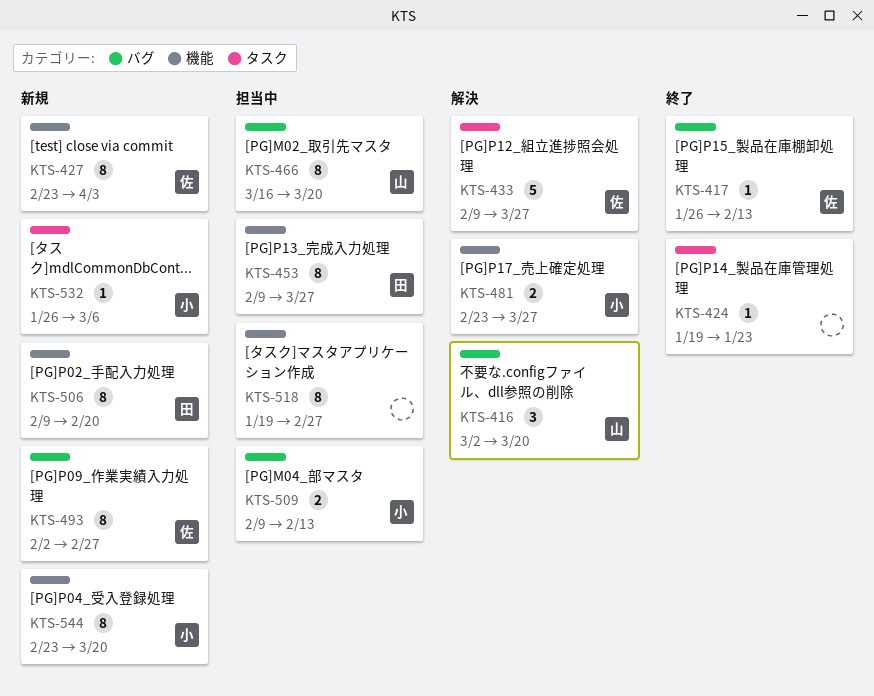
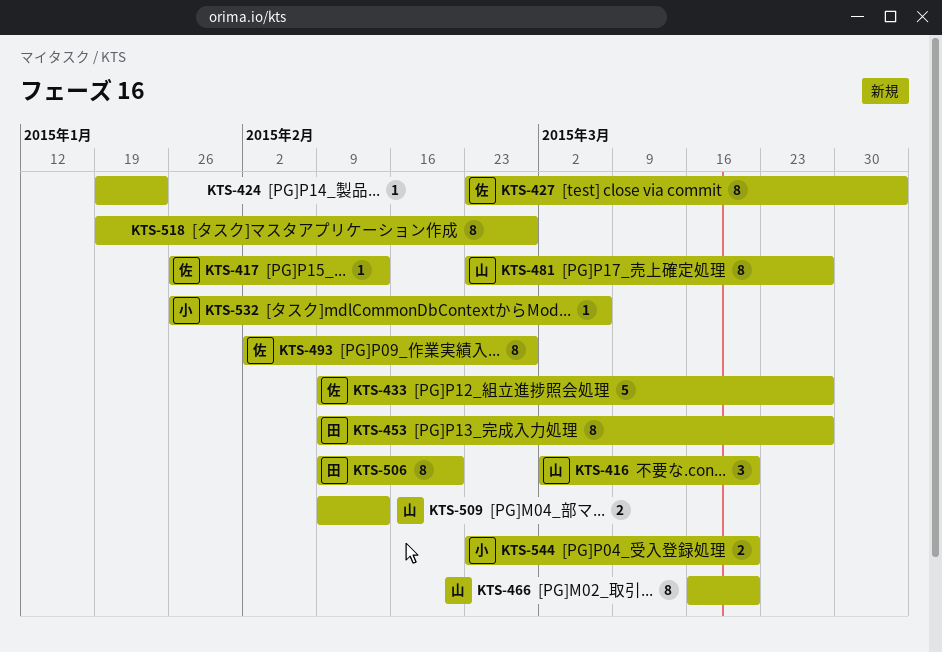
KTS-481, owner: 小 -> 山
KTS-481, estimate: 2 -> 8
KTS-509, owner: 小 -> 山
KTS-544, estimate: 8 -> 2

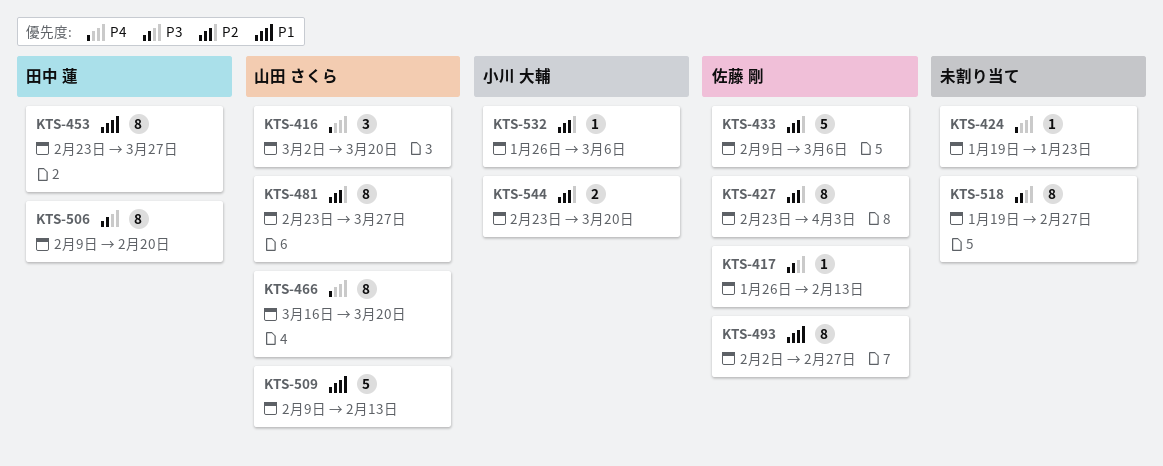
KTS-433, due: Mar 27 -> Mar 6
KTS-453, start: Feb 9 -> Feb 23
KTS-509, estimate: 2 -> 5

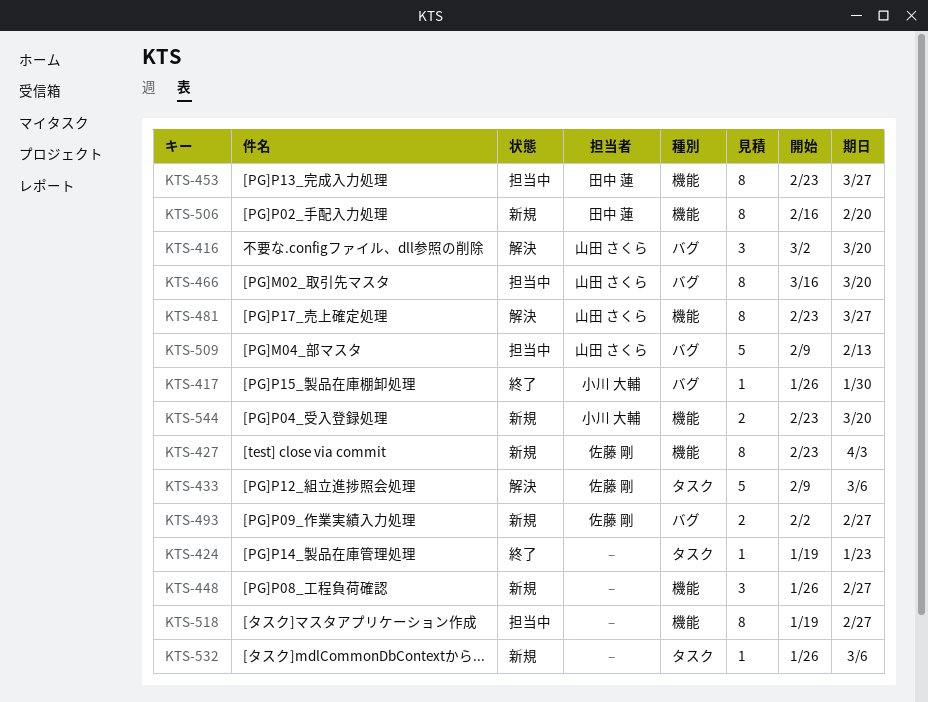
KTS-417, owner: 佐藤 剛 -> 小川 大輔
KTS-417, due: Feb 13 -> Jan 30
KTS-448: none -> present
KTS-493, estimate: 8 -> 2
KTS-506, start: Feb 9 -> Feb 16
KTS-532, owner: 小川 大輔 -> none

